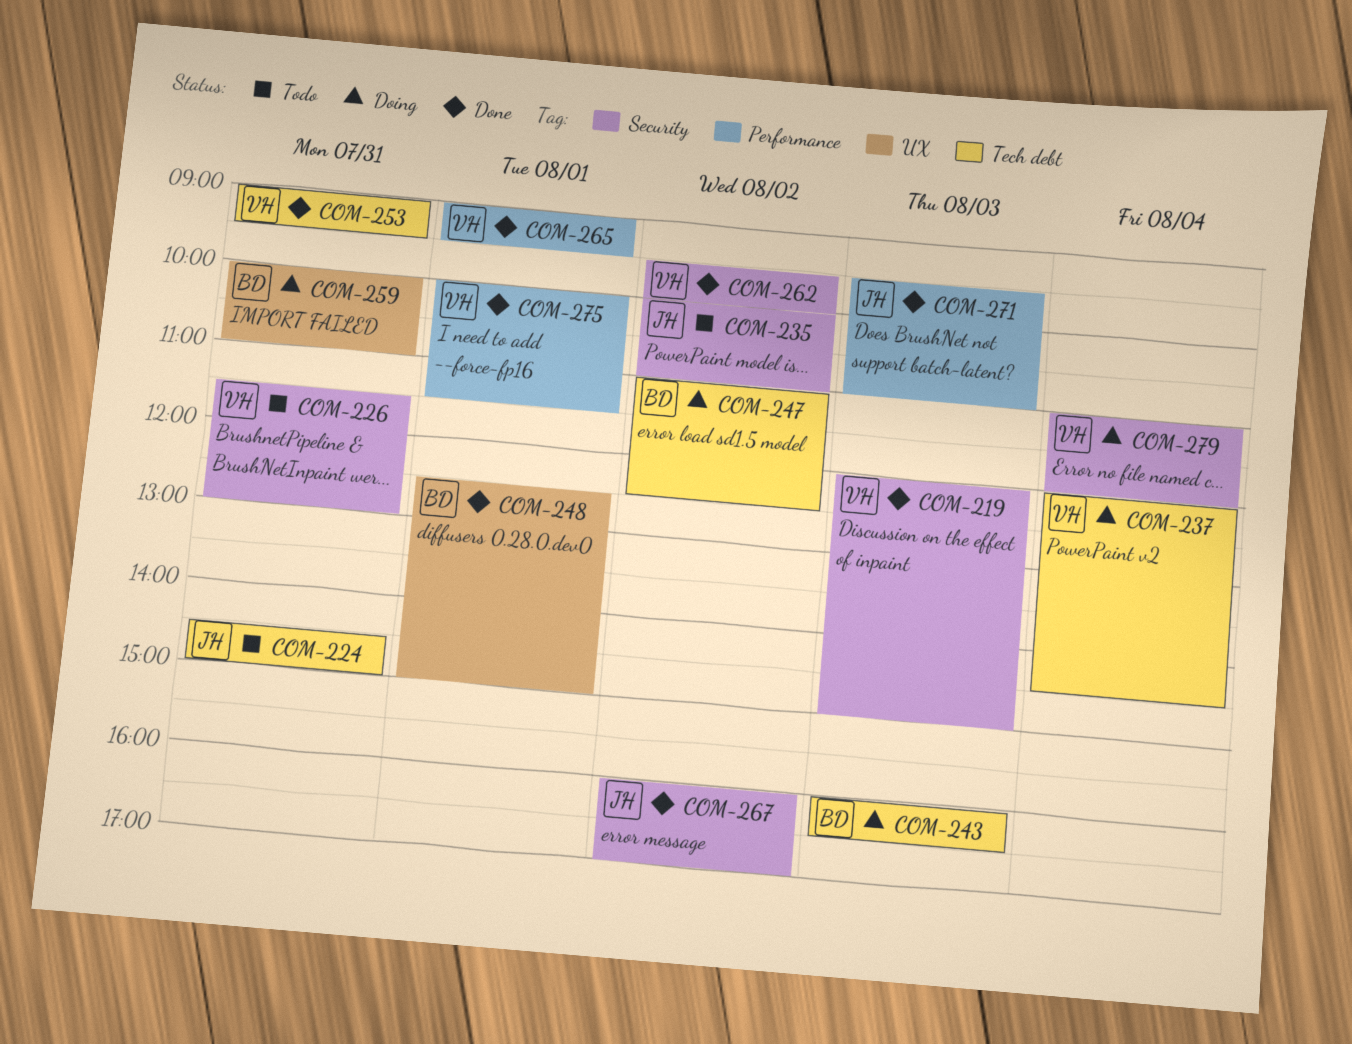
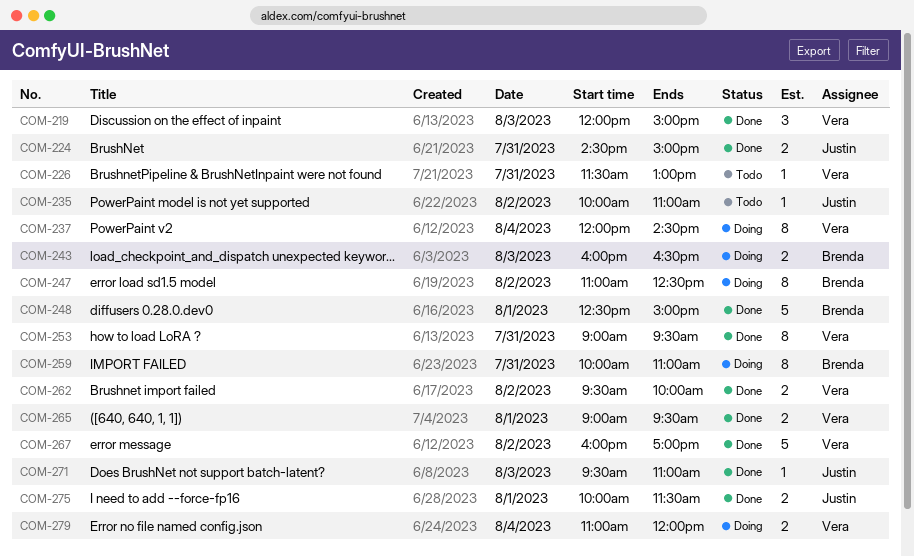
COM-224, status: Todo -> Done
COM-267, owner: Justin -> Vera
COM-275, owner: Vera -> Justin

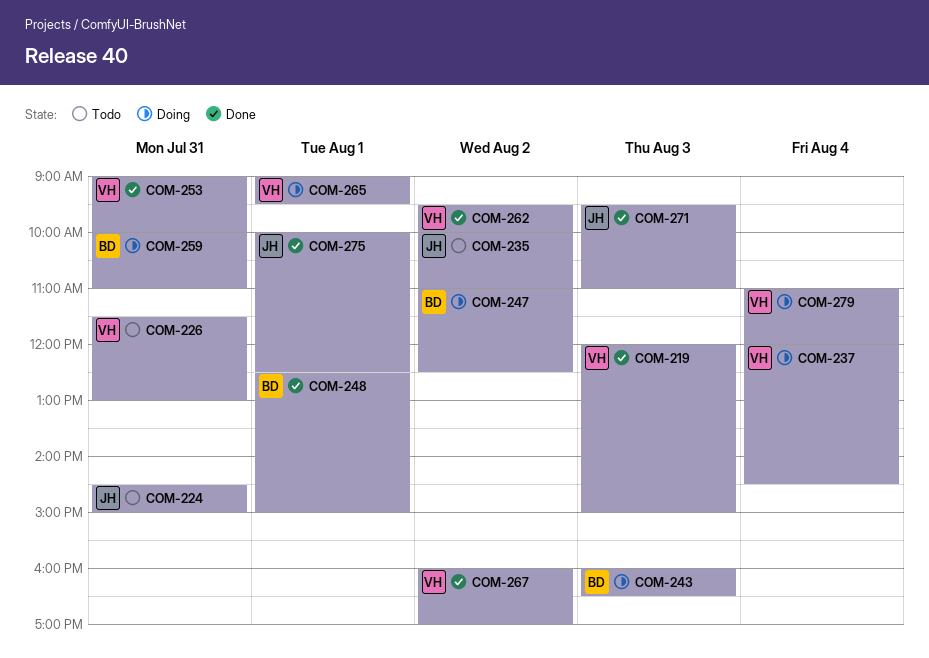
COM-224, status: Done -> Todo
COM-253, ends: 09:30 -> 10:00
COM-265, status: Done -> Doing
COM-275, ends: 11:30 -> 12:30

